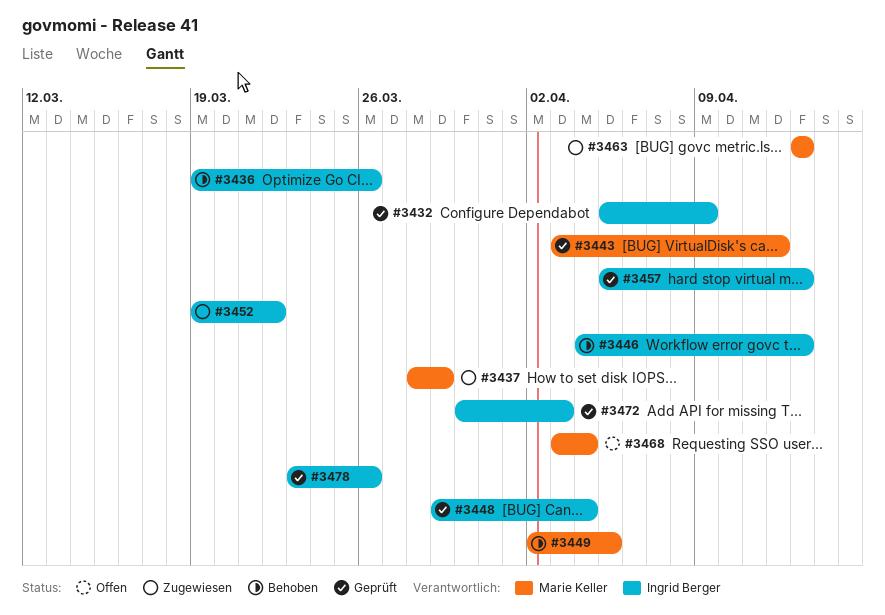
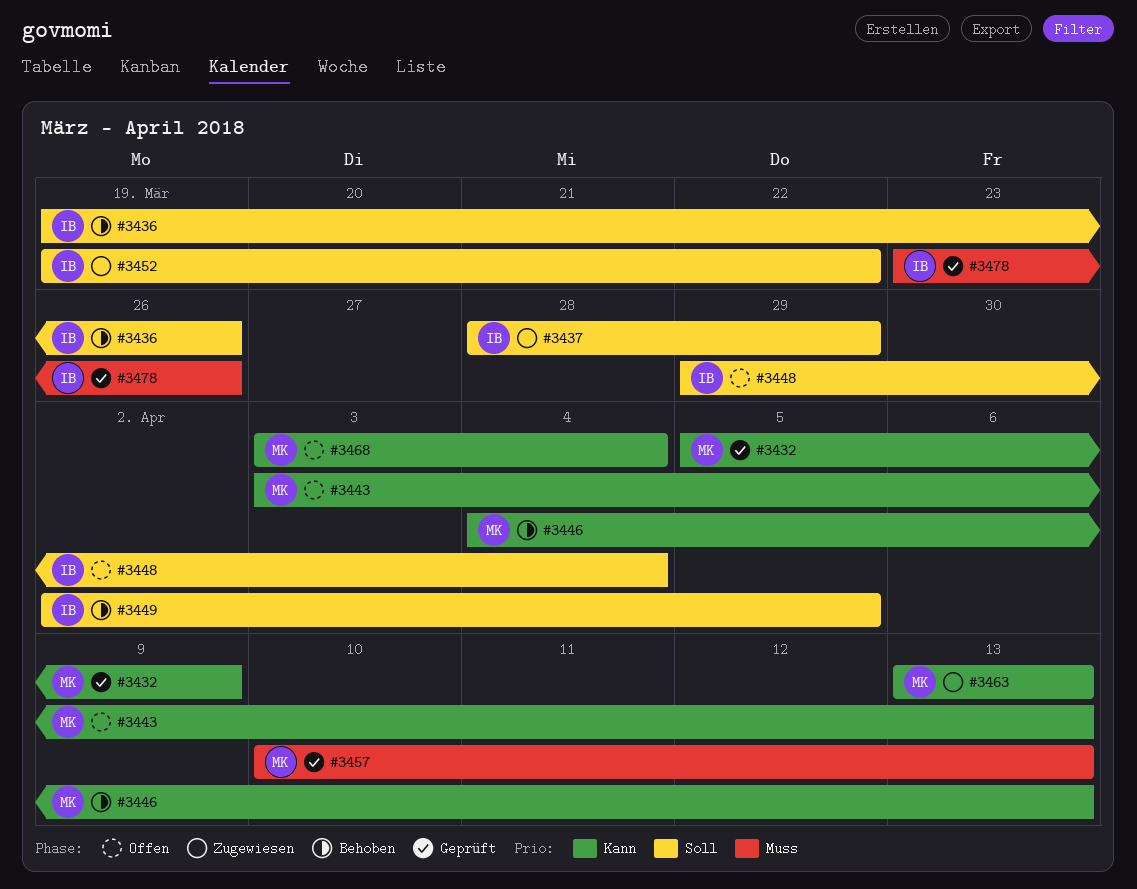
#3432, owner: Ingrid Berger -> Marie Keller
#3437, owner: Marie Keller -> Ingrid Berger
#3443, status: Geprüft -> Offen
#3443, due: Apr 12 -> Apr 13
#3446, owner: Ingrid Berger -> Marie Keller
#3448, status: Geprüft -> Offen
#3449, owner: Marie Keller -> Ingrid Berger
#3457, owner: Ingrid Berger -> Marie Keller
#3457, start: Apr 5 -> Apr 10
#3472: present -> none

